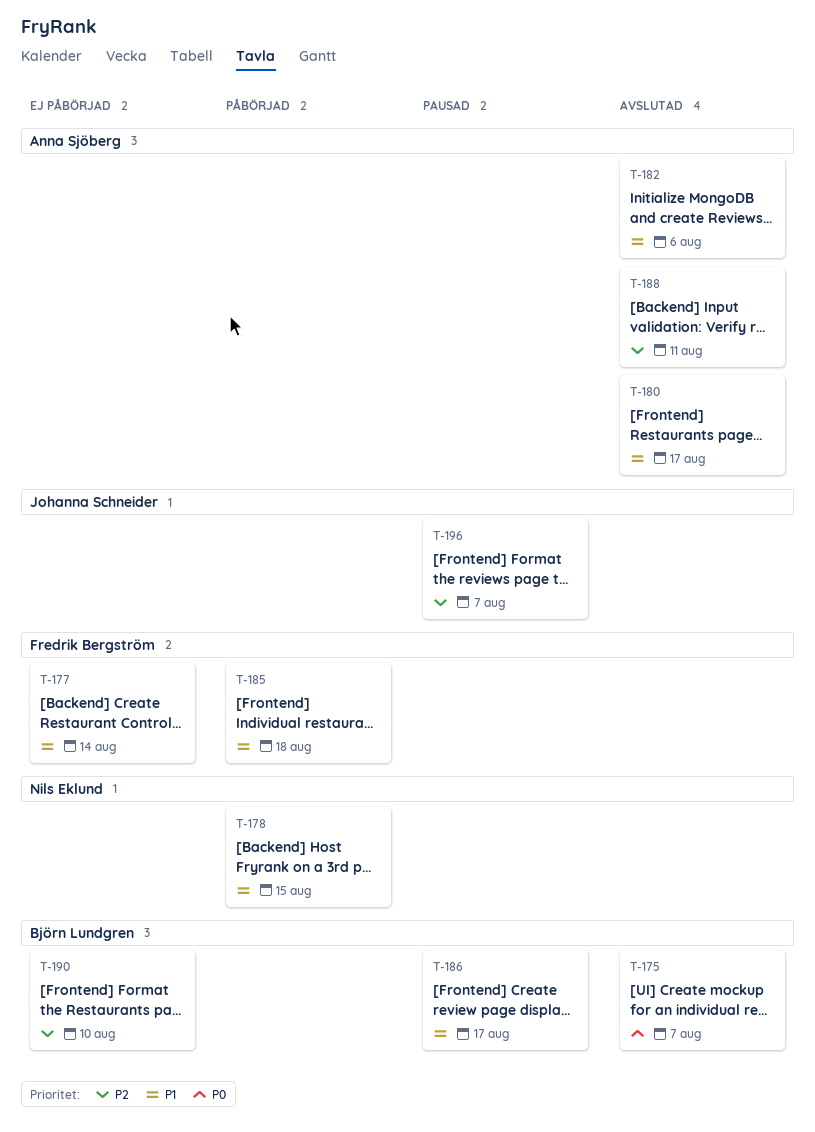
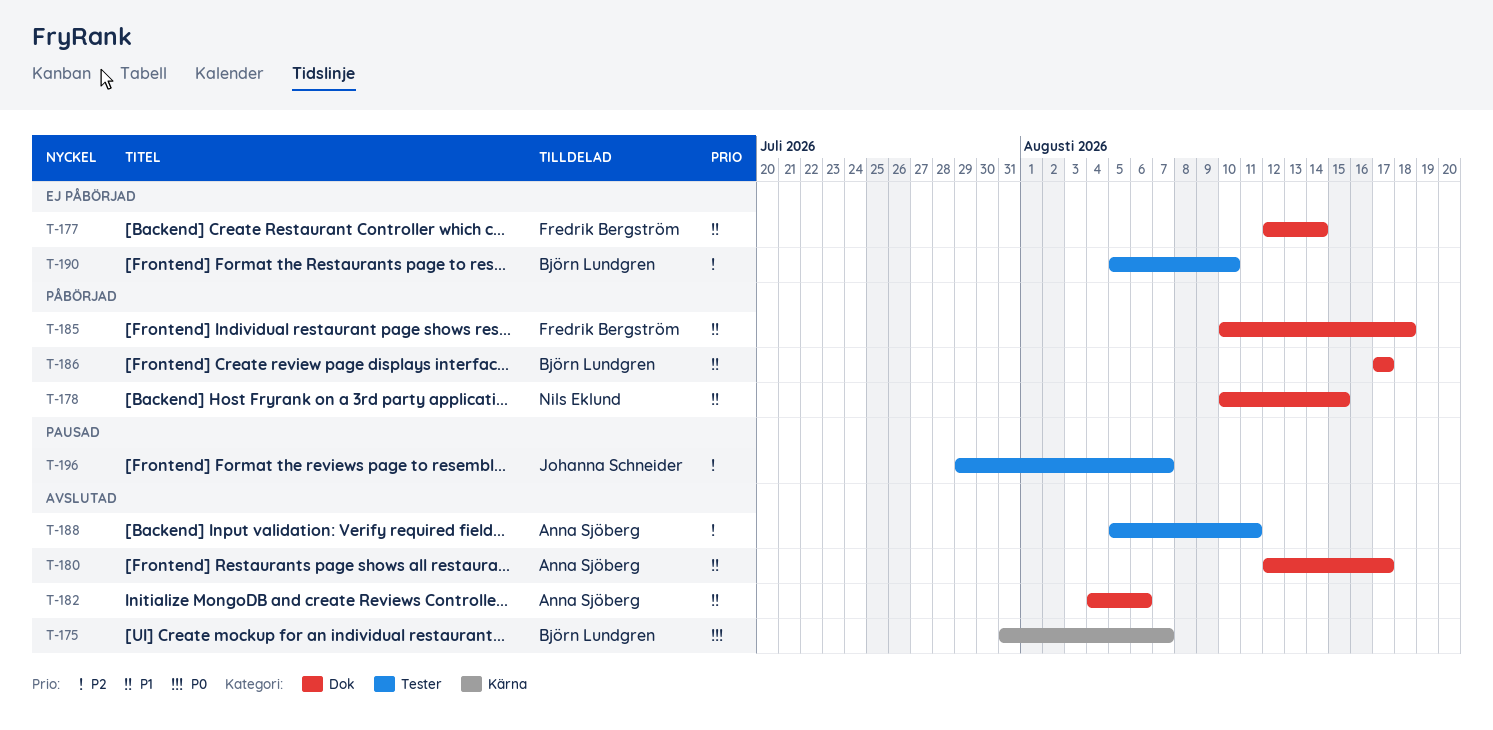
T-186, status: Pausad -> Påbörjad

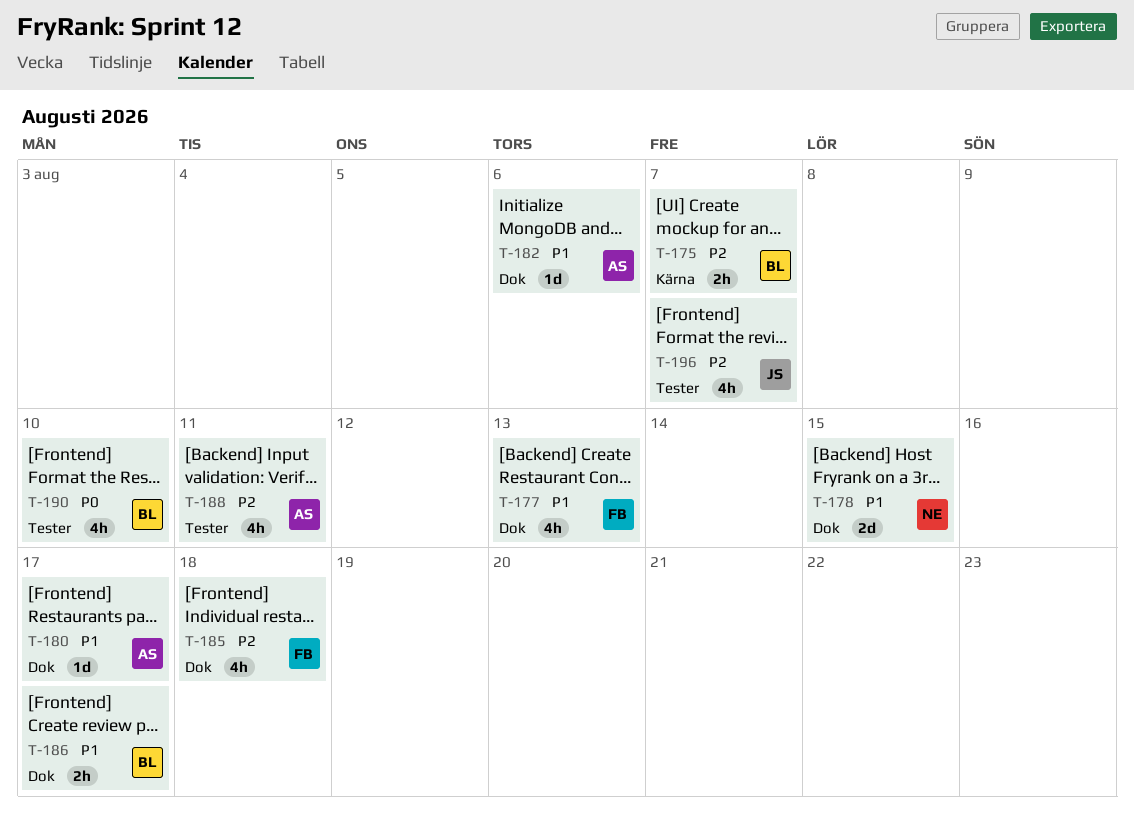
T-175, priority: P0 -> P2
T-177, due: Aug 14 -> Aug 13
T-185, priority: P1 -> P2
T-190, priority: P2 -> P0

